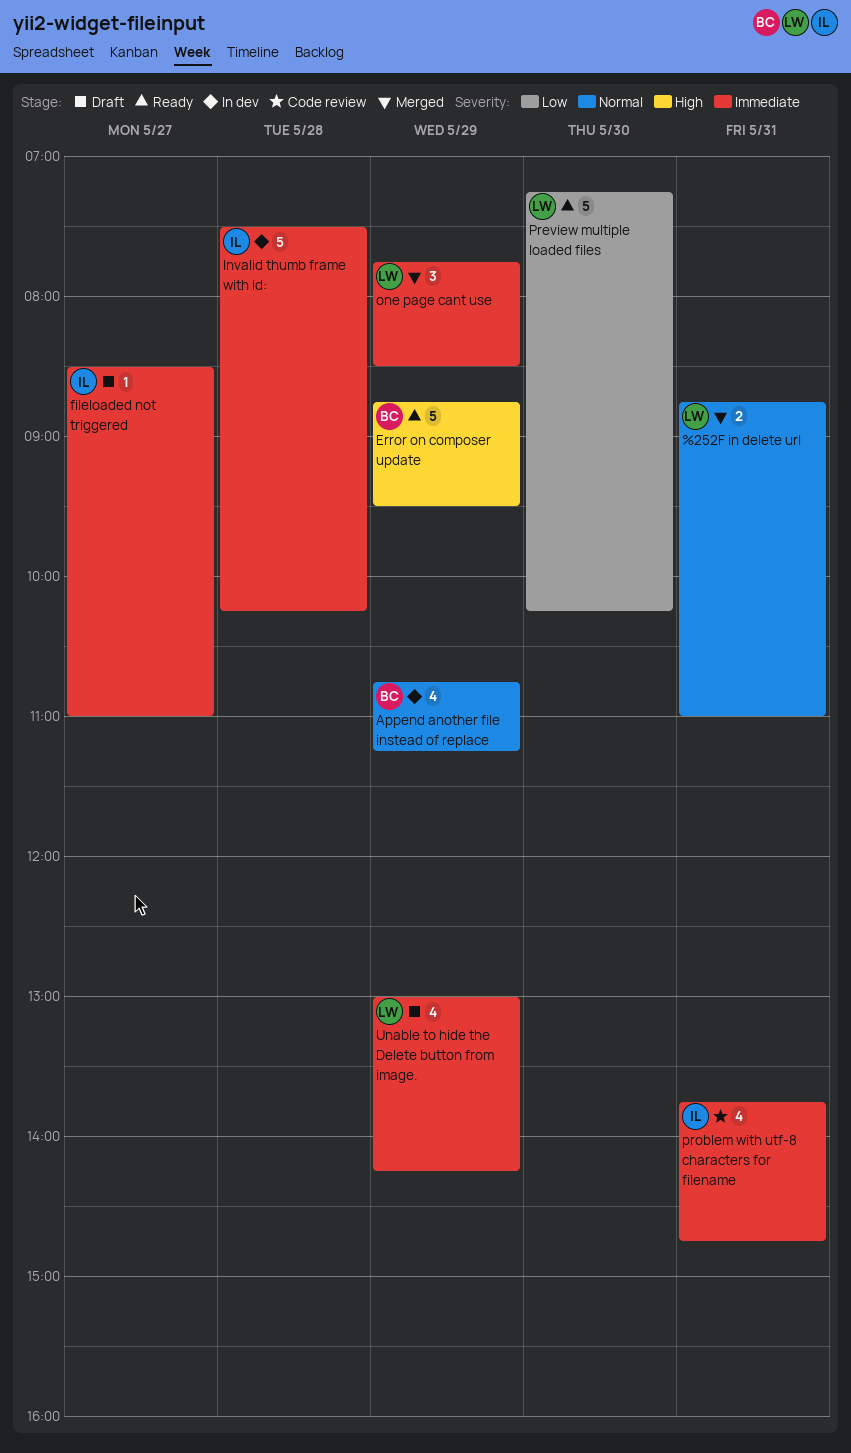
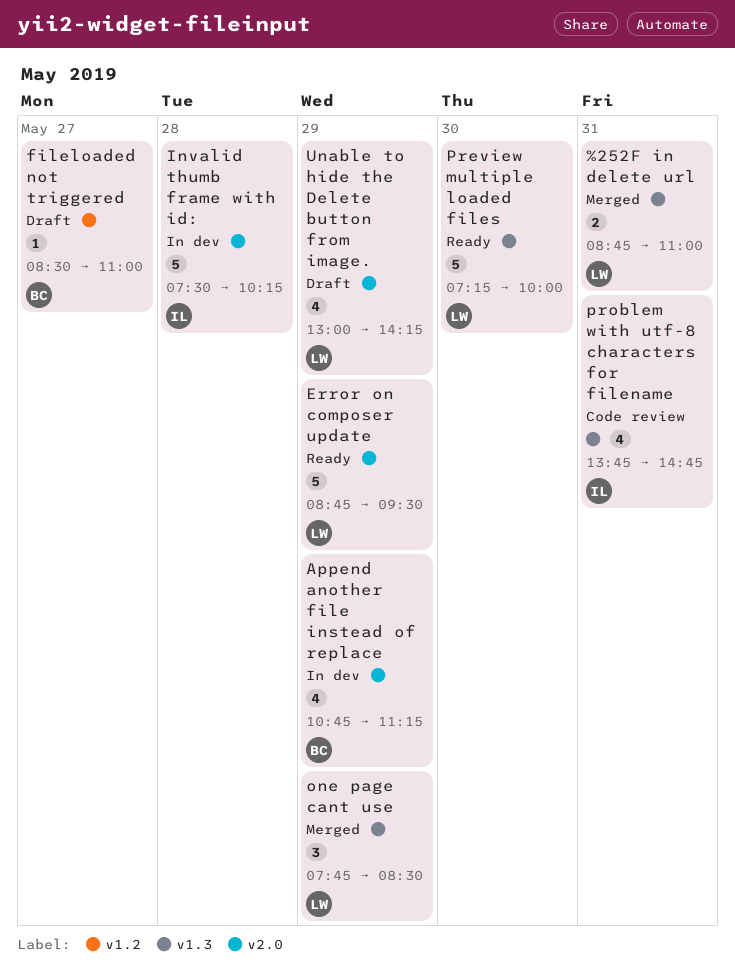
Error on composer update, owner: BC -> LW
fileloaded not triggered, owner: IL -> BC
Preview multiple loaded files, ends: 10:15 -> 10:00

